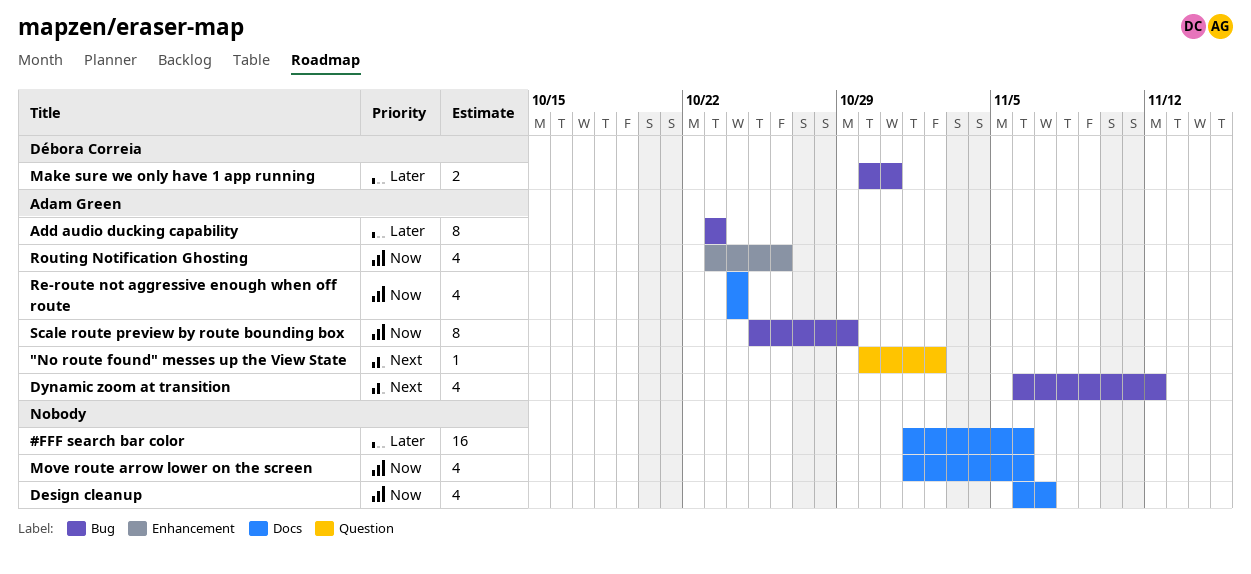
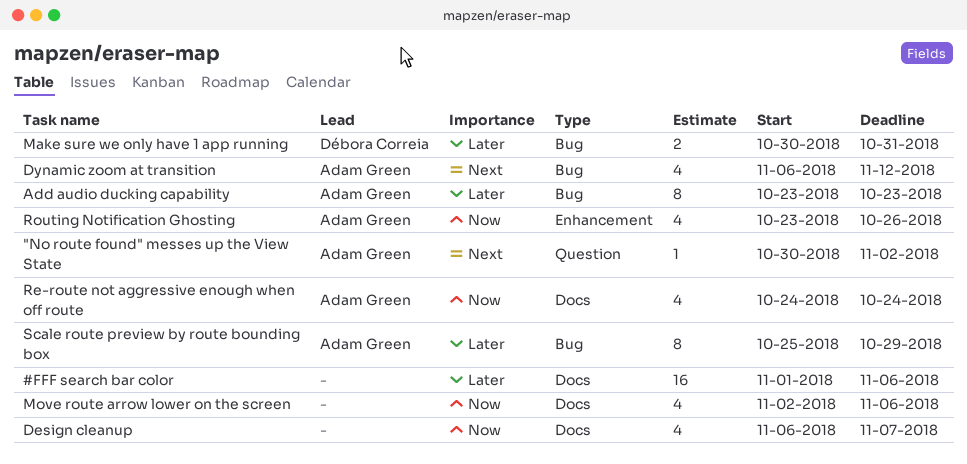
Move route arrow lower on the screen, start: Nov 1 -> Nov 2
Scale route preview by route bounding box, priority: Now -> Later

